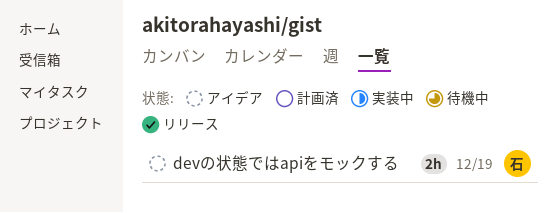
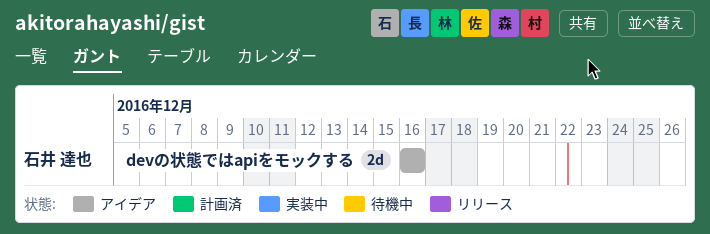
devの状態ではapiをモックする, estimate: 2h -> 2d
devの状態ではapiをモックする, due: Dec 19 -> Dec 16

